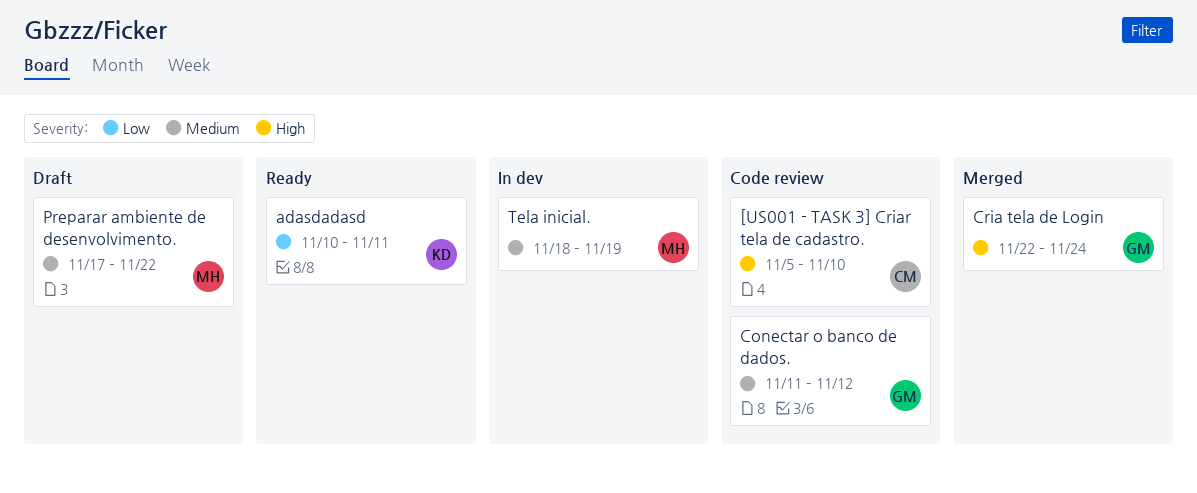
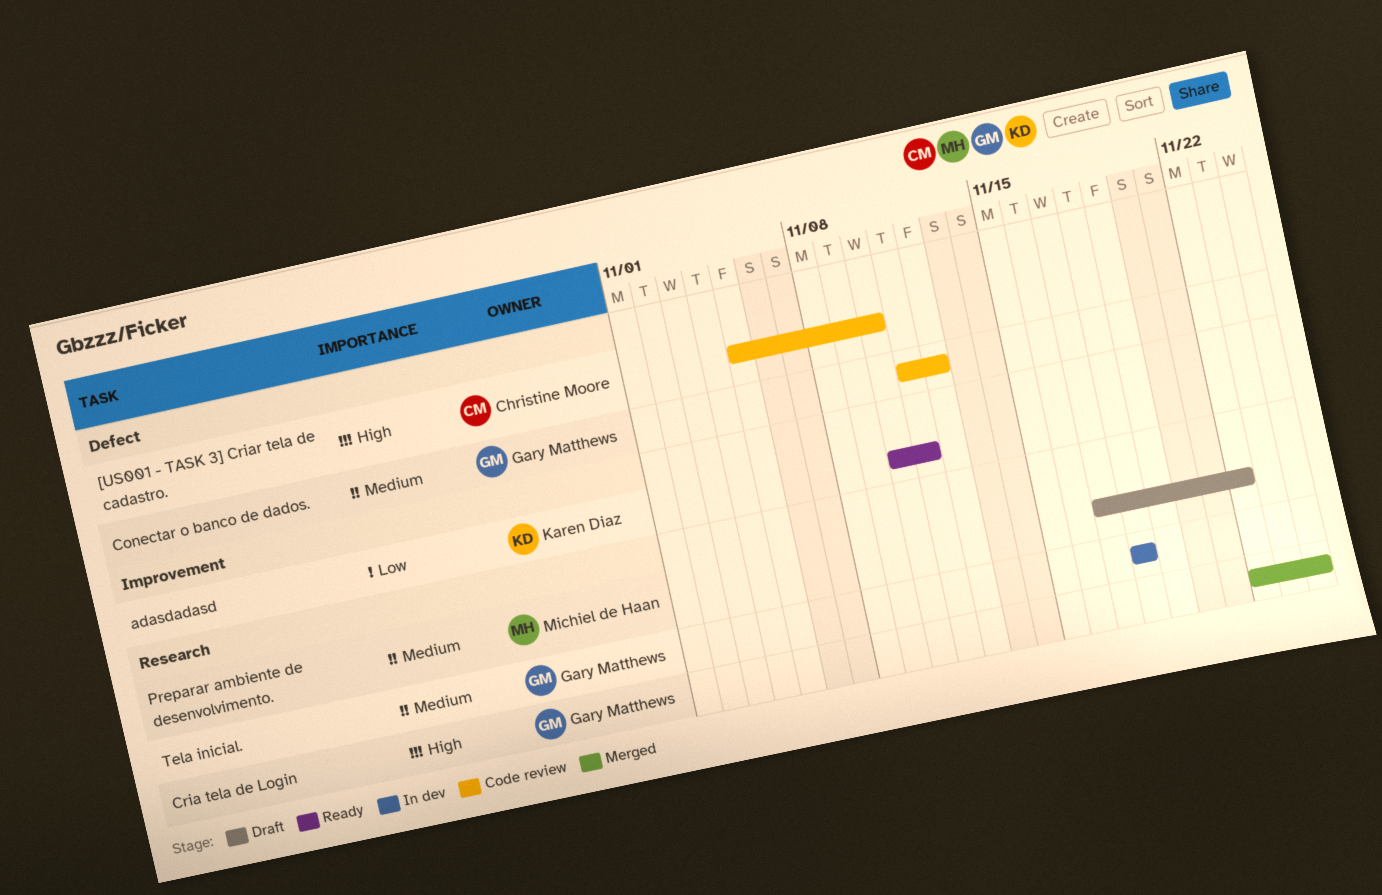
Tela inicial., owner: Michiel de Haan -> Gary Matthews
Tela inicial., due: Nov 19 -> Nov 18

